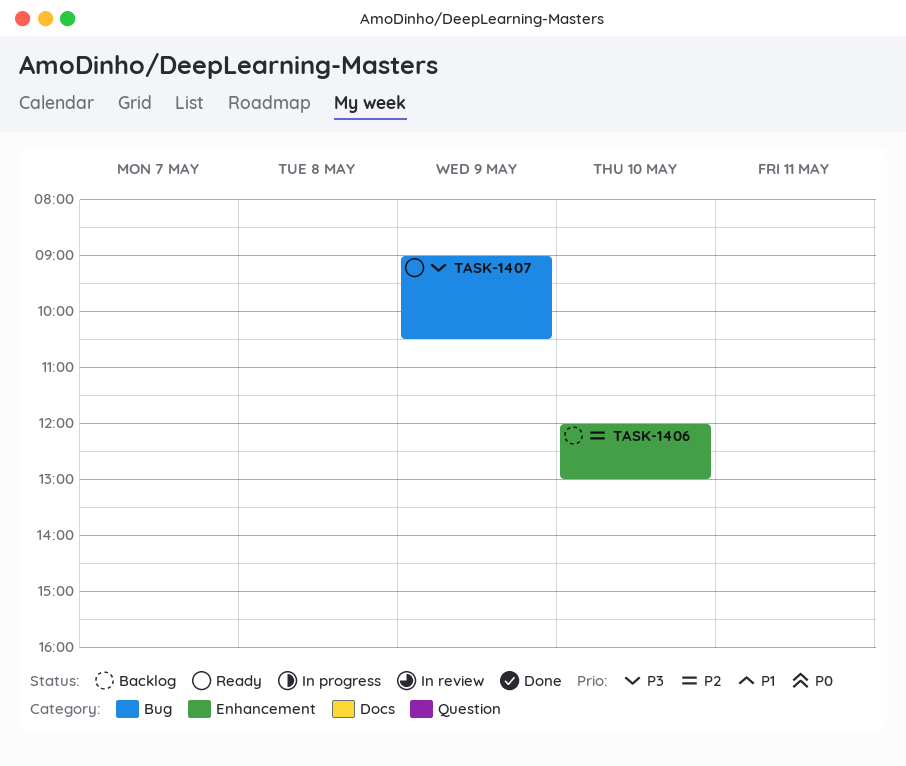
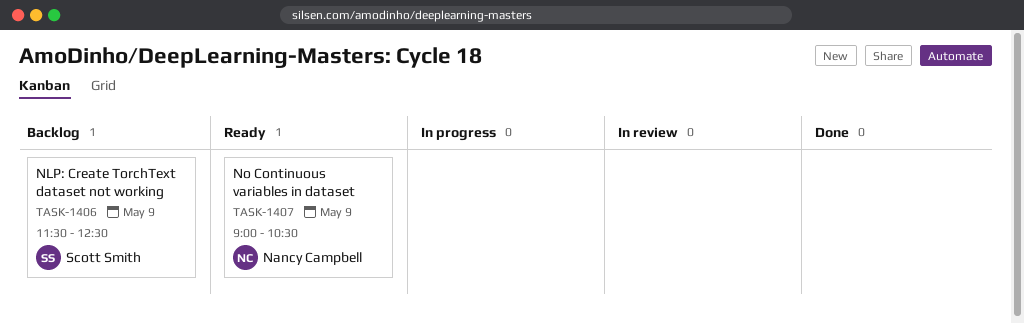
TASK-1406, day: May 10 -> May 9
TASK-1406, begins: 12:00 -> 11:30
TASK-1406, ends: 13:00 -> 12:30

